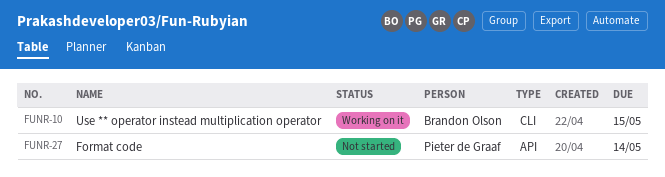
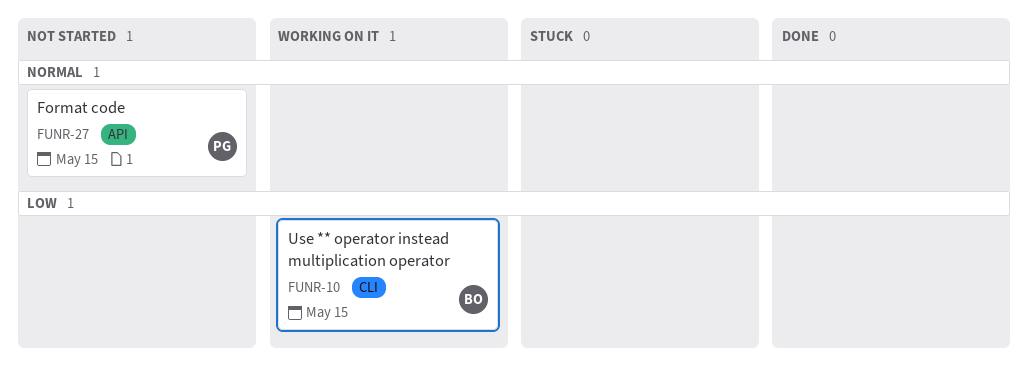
FUNR-27, due: May 14 -> May 15

